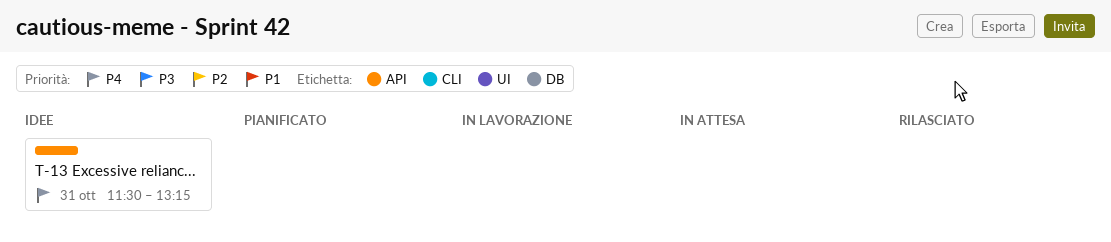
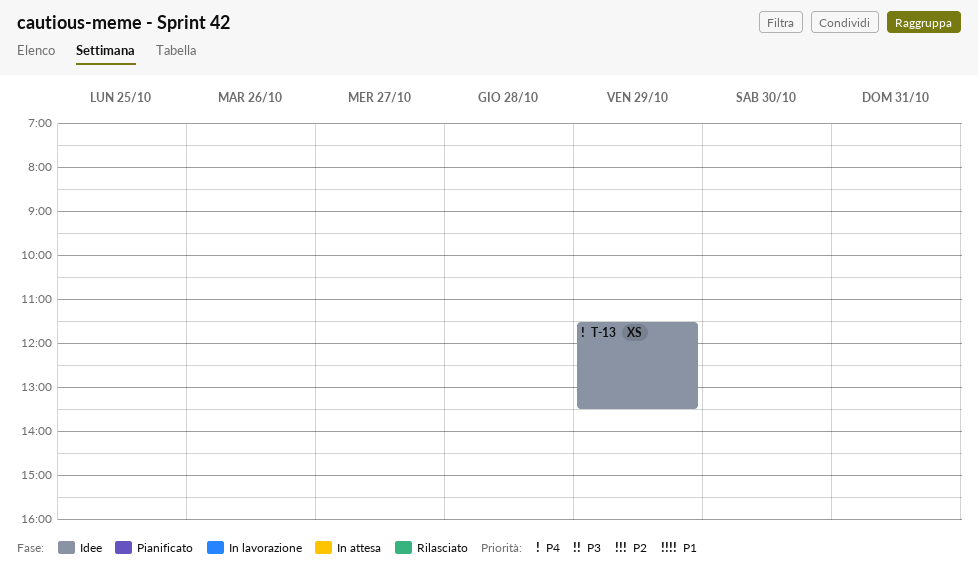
T-13, day: Oct 31 -> Oct 29
T-13, ends: 13:15 -> 13:30

